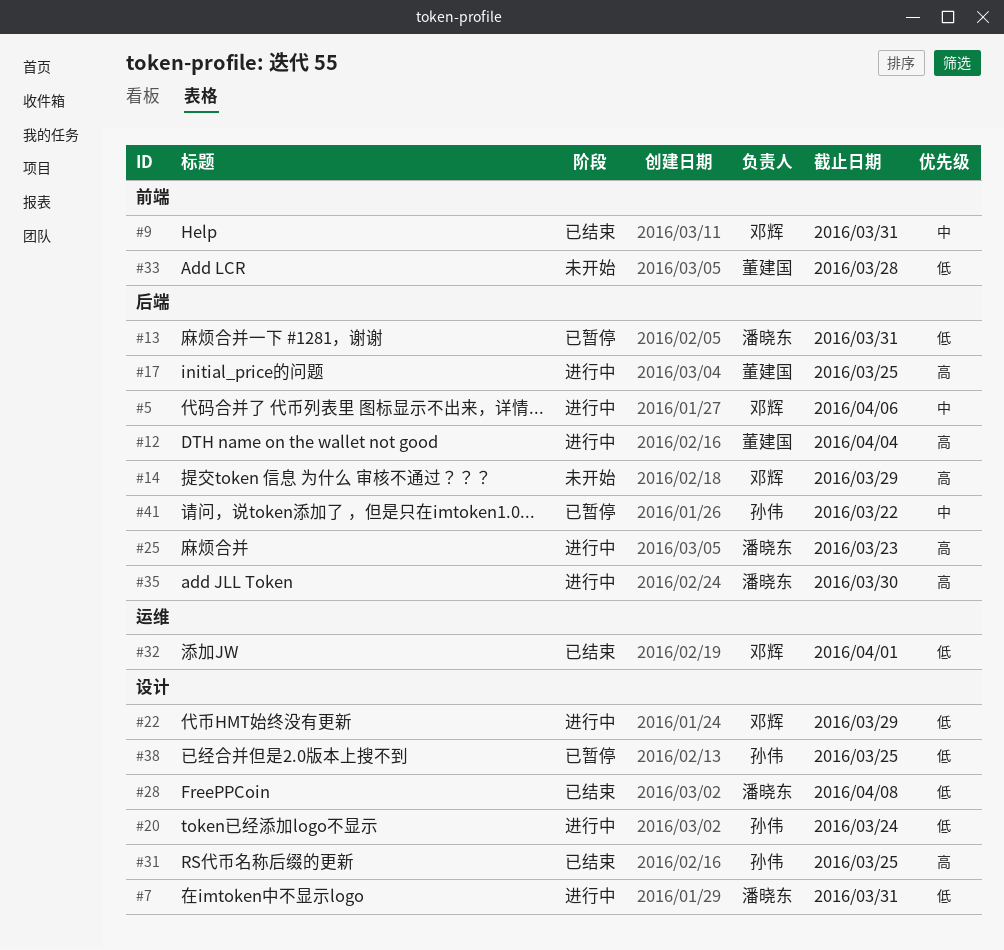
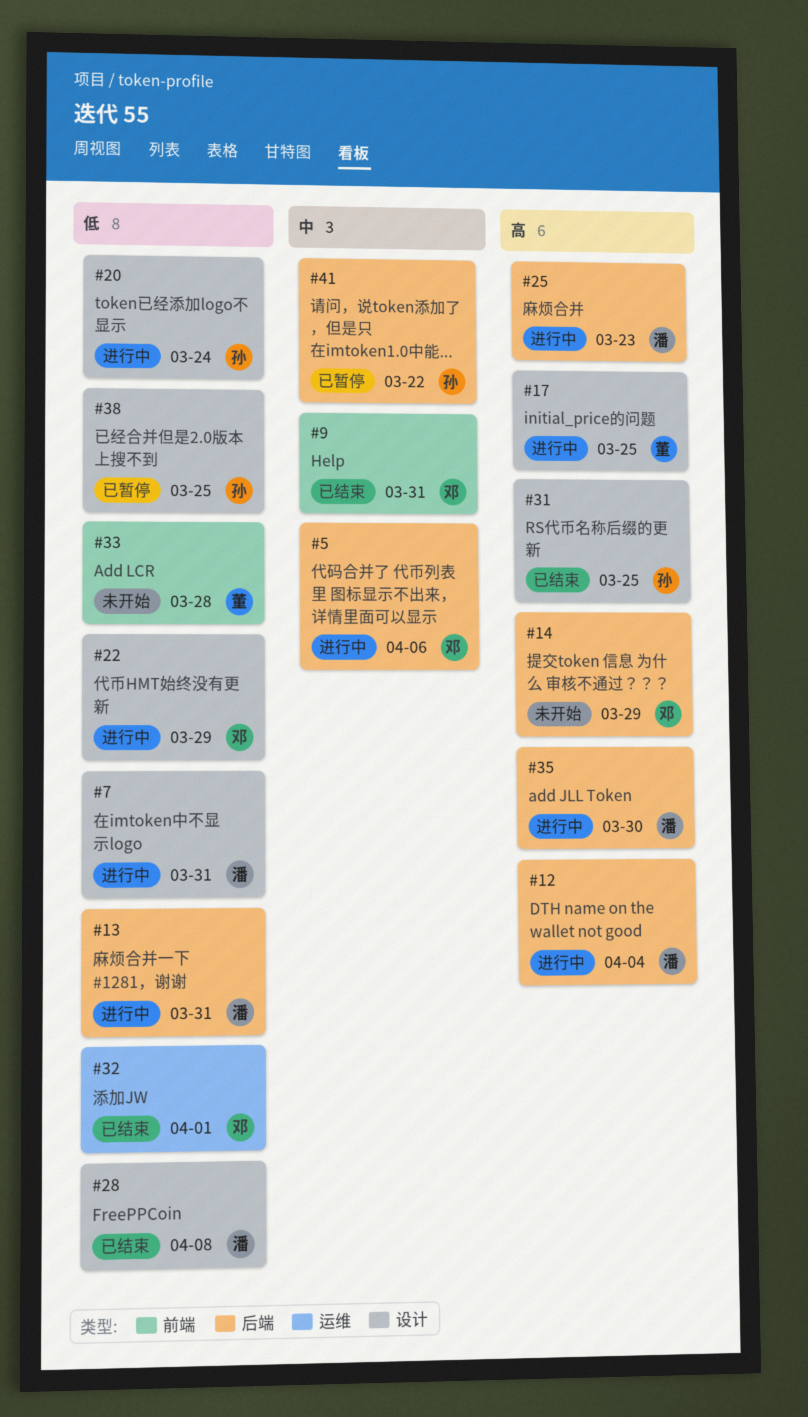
#12, owner: 董建国 -> 潘晓东
#13, status: 已暂停 -> 进行中
#17, label: 后端 -> 设计

